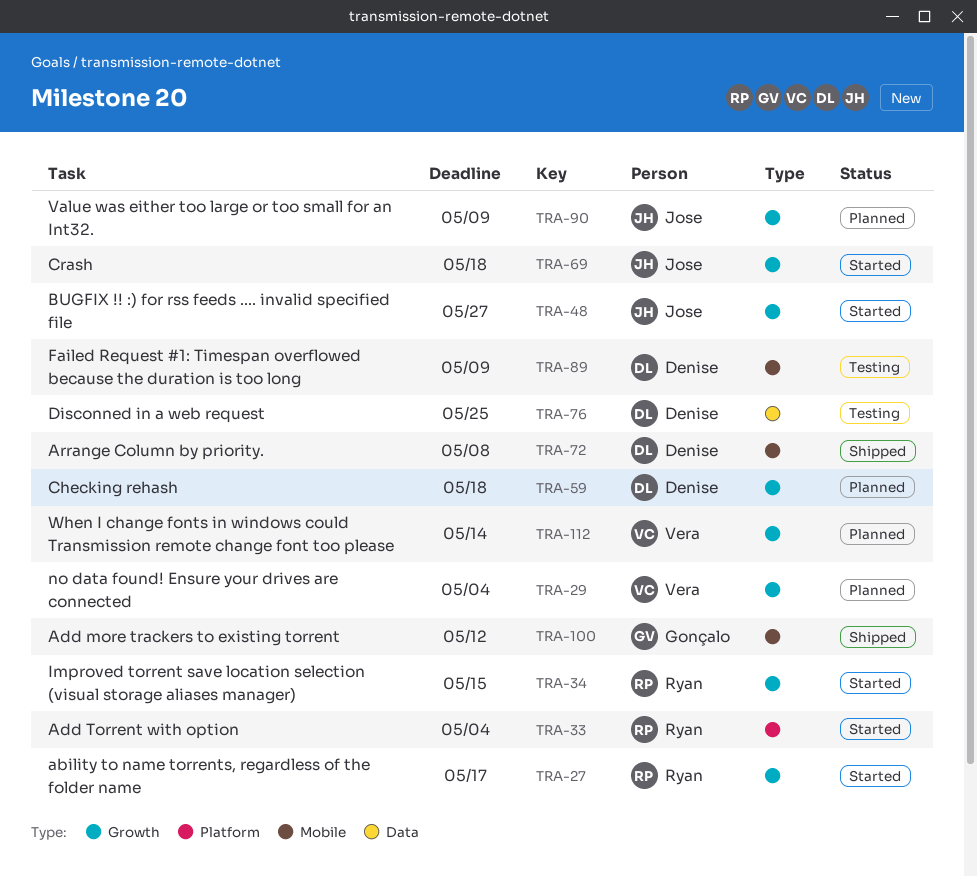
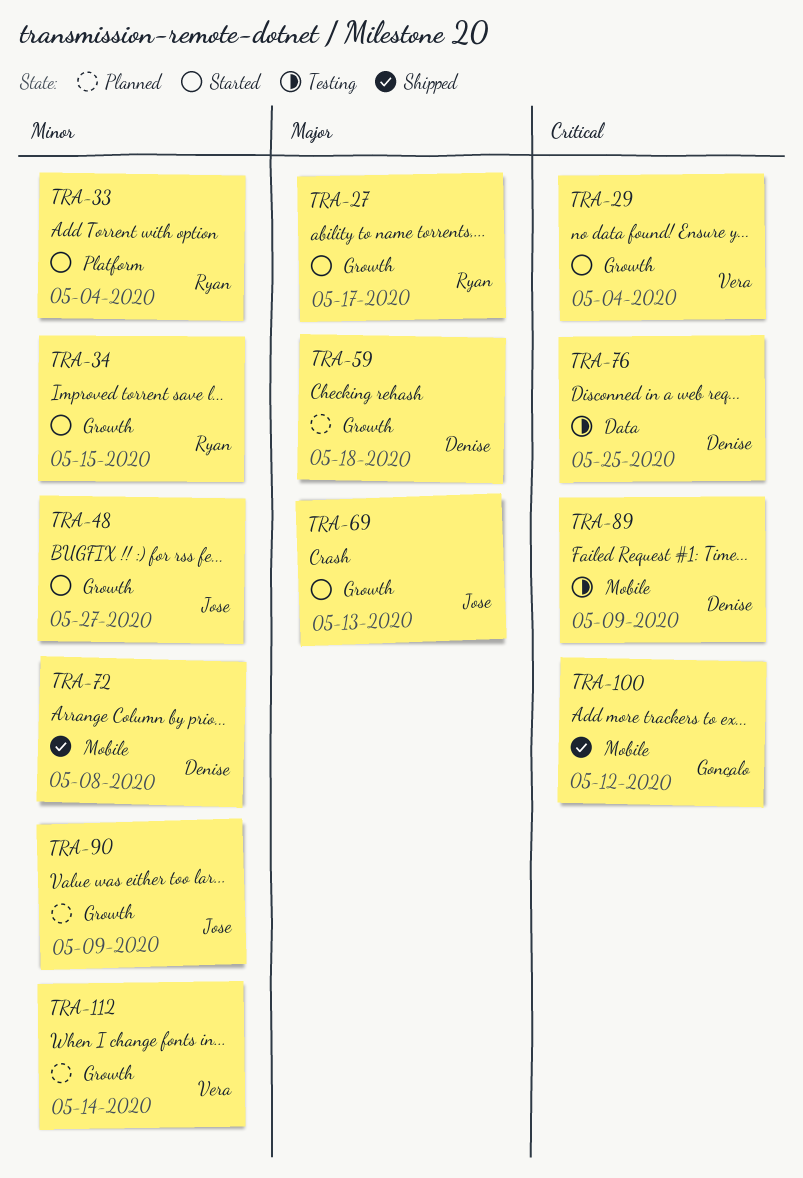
TRA-29, status: Planned -> Started
TRA-69, due: May 18 -> May 13

